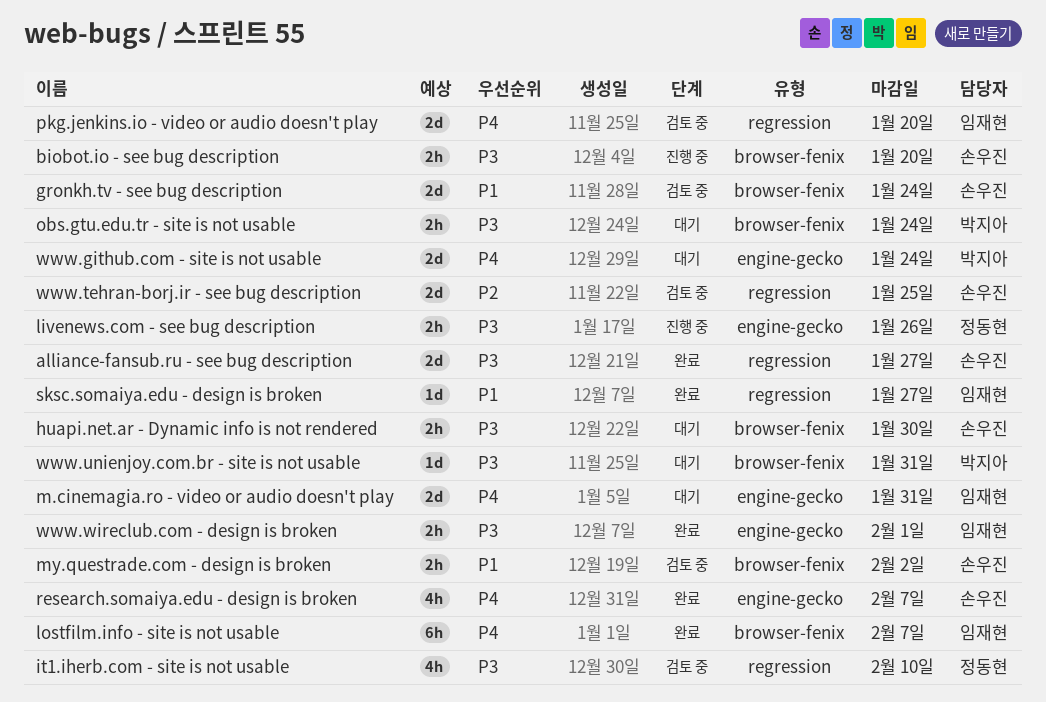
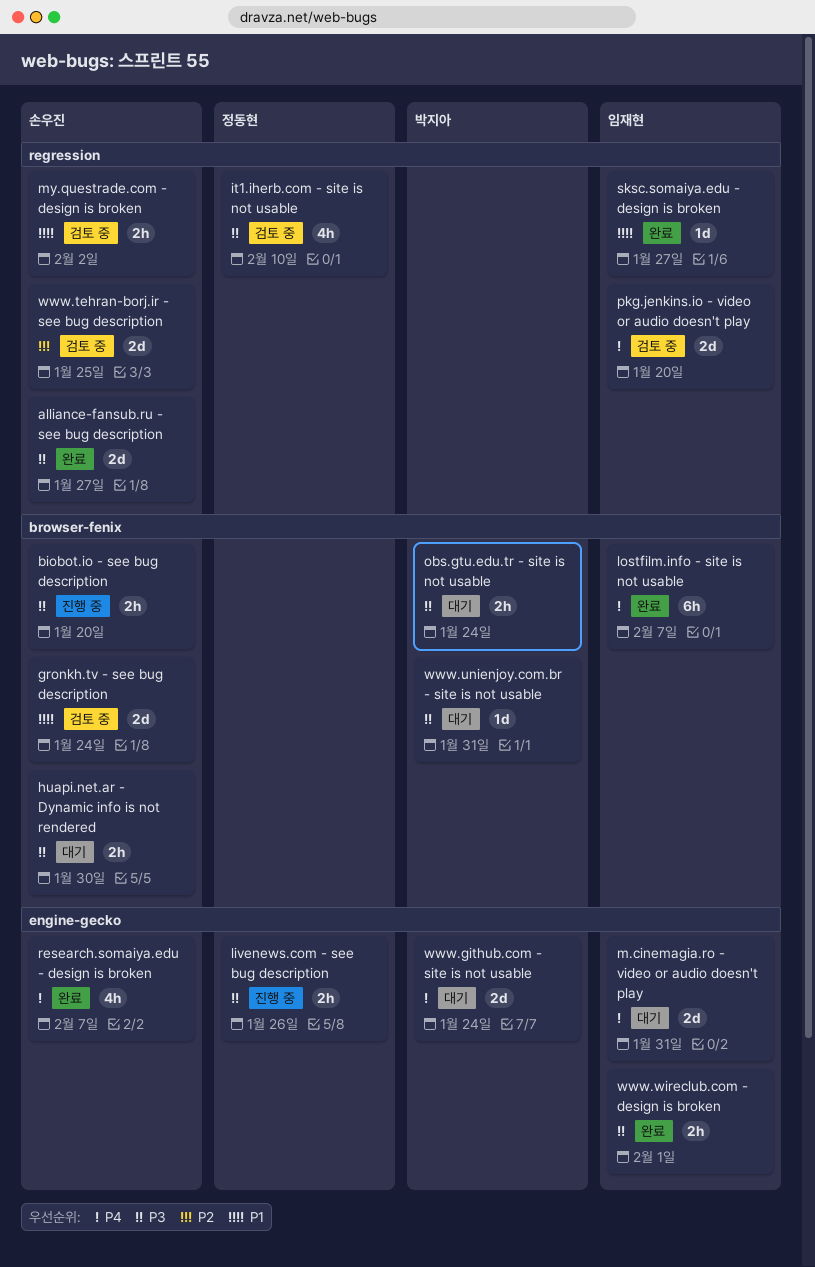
my.questrade.com - design is broken, label: browser-fenix -> regression

